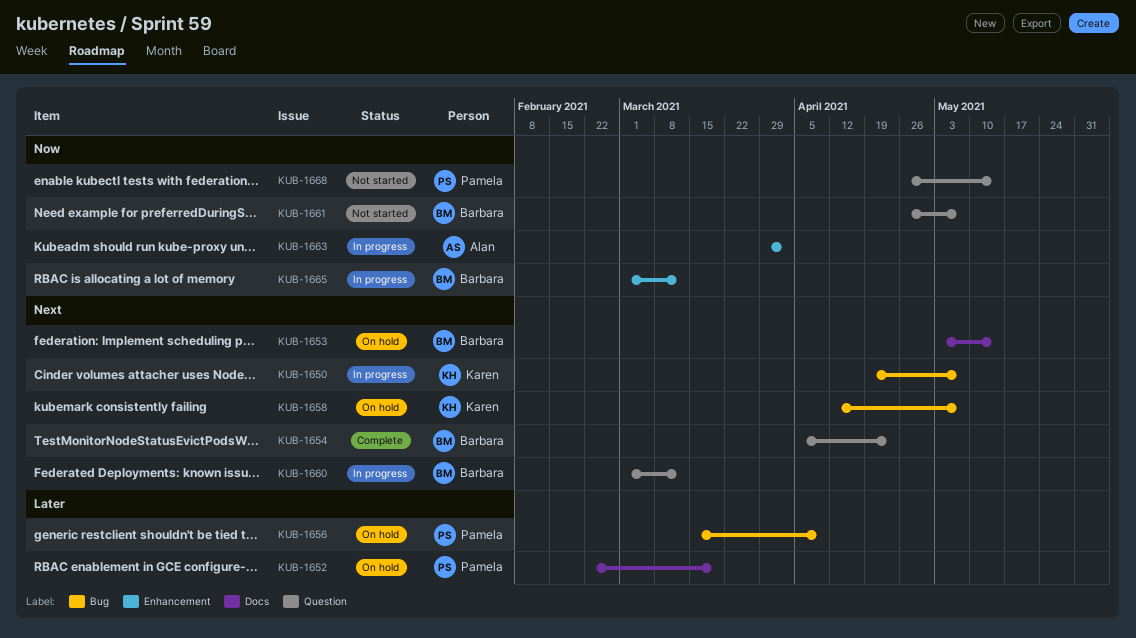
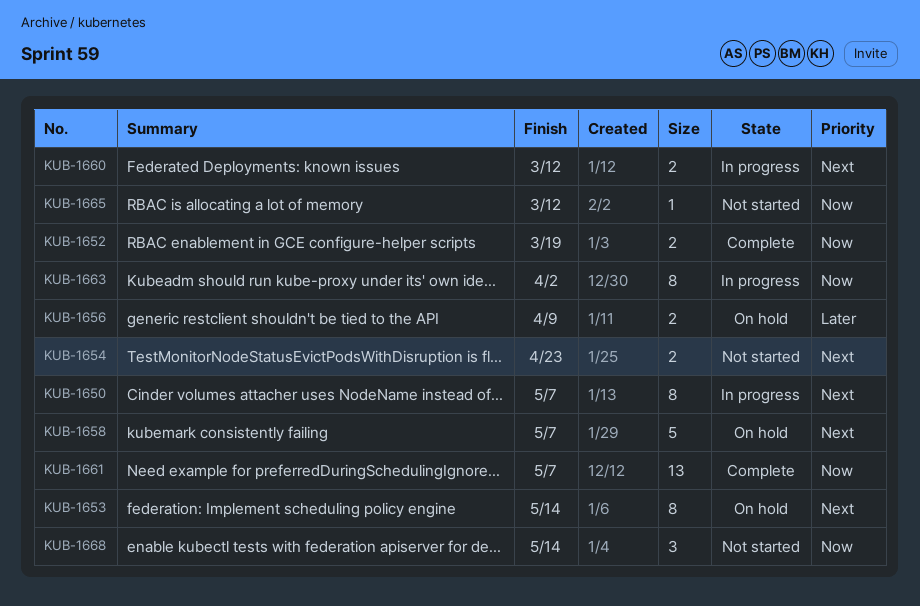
KUB-1652, status: On hold -> Complete
KUB-1652, priority: Later -> Now
KUB-1654, status: Complete -> Not started
KUB-1661, status: Not started -> Complete
KUB-1665, status: In progress -> Not started

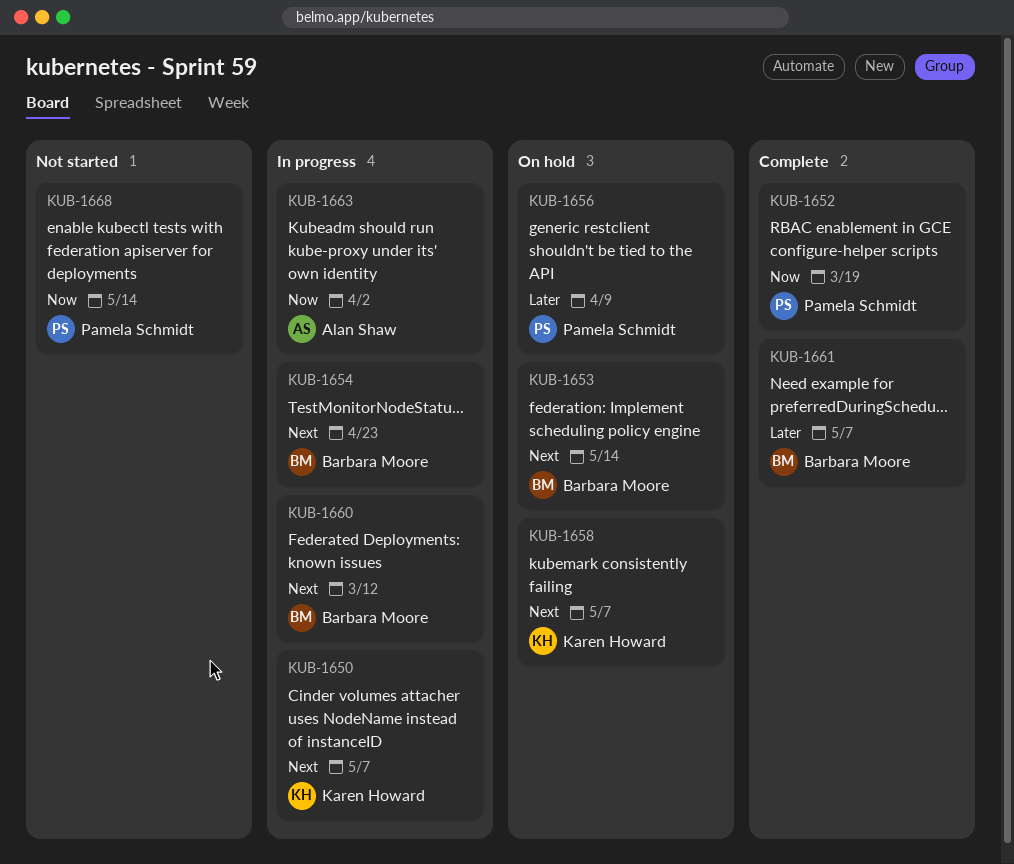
KUB-1654, status: Not started -> In progress
KUB-1661, priority: Now -> Later
KUB-1665: present -> none

